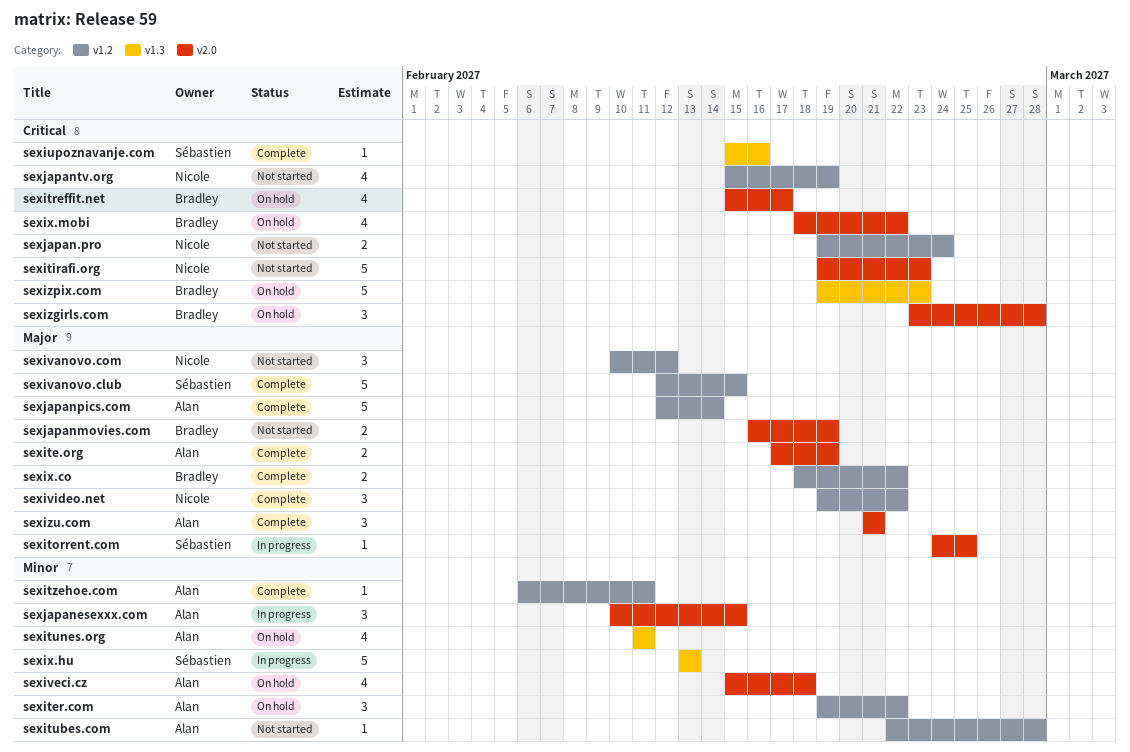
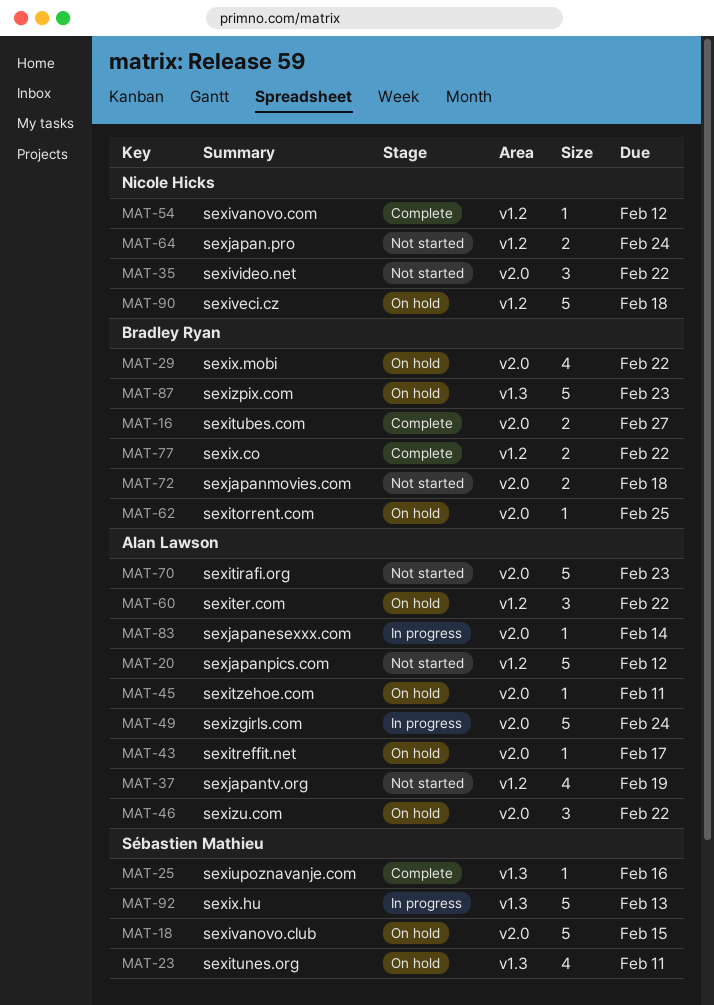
sexite.org: present -> none
sexitirafi.org, owner: Nicole Hicks -> Alan Lawson
sexitorrent.com, status: In progress -> On hold
sexitorrent.com, owner: Sébastien Mathieu -> Bradley Ryan
sexitreffit.net, owner: Bradley Ryan -> Alan Lawson
sexitreffit.net, estimate: 4 -> 1
sexitubes.com, status: Not started -> Complete
sexitubes.com, owner: Alan Lawson -> Bradley Ryan
sexitubes.com, label: v1.2 -> v2.0
sexitubes.com, estimate: 1 -> 2
sexitubes.com, due: Feb 28 -> Feb 27
sexitunes.org, owner: Alan Lawson -> Sébastien Mathieu
sexitzehoe.com, status: Complete -> On hold
sexitzehoe.com, label: v1.2 -> v2.0
sexivanovo.club, status: Complete -> On hold
sexivanovo.club, label: v1.2 -> v2.0
sexivanovo.com, status: Not started -> Complete
sexivanovo.com, estimate: 3 -> 1
sexiveci.cz, owner: Alan Lawson -> Nicole Hicks
sexiveci.cz, label: v2.0 -> v1.2
sexiveci.cz, estimate: 4 -> 5
sexivideo.net, status: Complete -> Not started
sexivideo.net, label: v1.2 -> v2.0
sexizgirls.com, status: On hold -> In progress
sexizgirls.com, owner: Bradley Ryan -> Alan Lawson
sexizgirls.com, estimate: 3 -> 5
sexizgirls.com, due: Feb 28 -> Feb 24
sexizu.com, status: Complete -> On hold
sexizu.com, due: Feb 21 -> Feb 22
sexjapanesexxx.com, estimate: 3 -> 1
sexjapanesexxx.com, due: Feb 15 -> Feb 14
sexjapanmovies.com, due: Feb 19 -> Feb 18
sexjapanpics.com, status: Complete -> Not started
sexjapanpics.com, due: Feb 14 -> Feb 12
sexjapantv.org, owner: Nicole Hicks -> Alan Lawson

